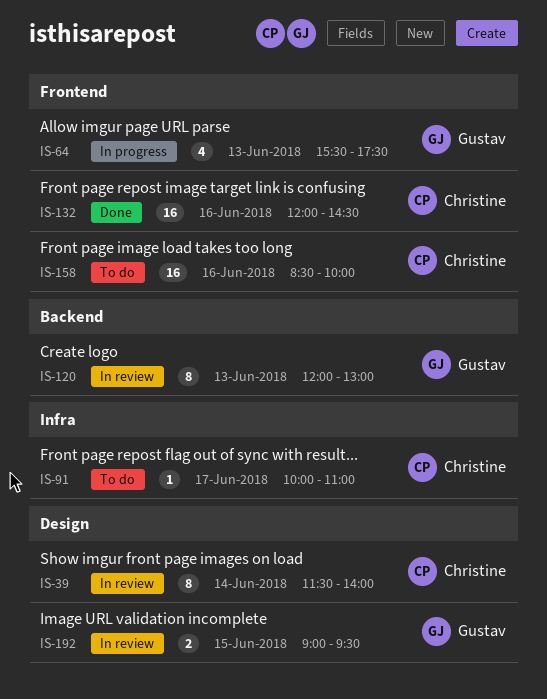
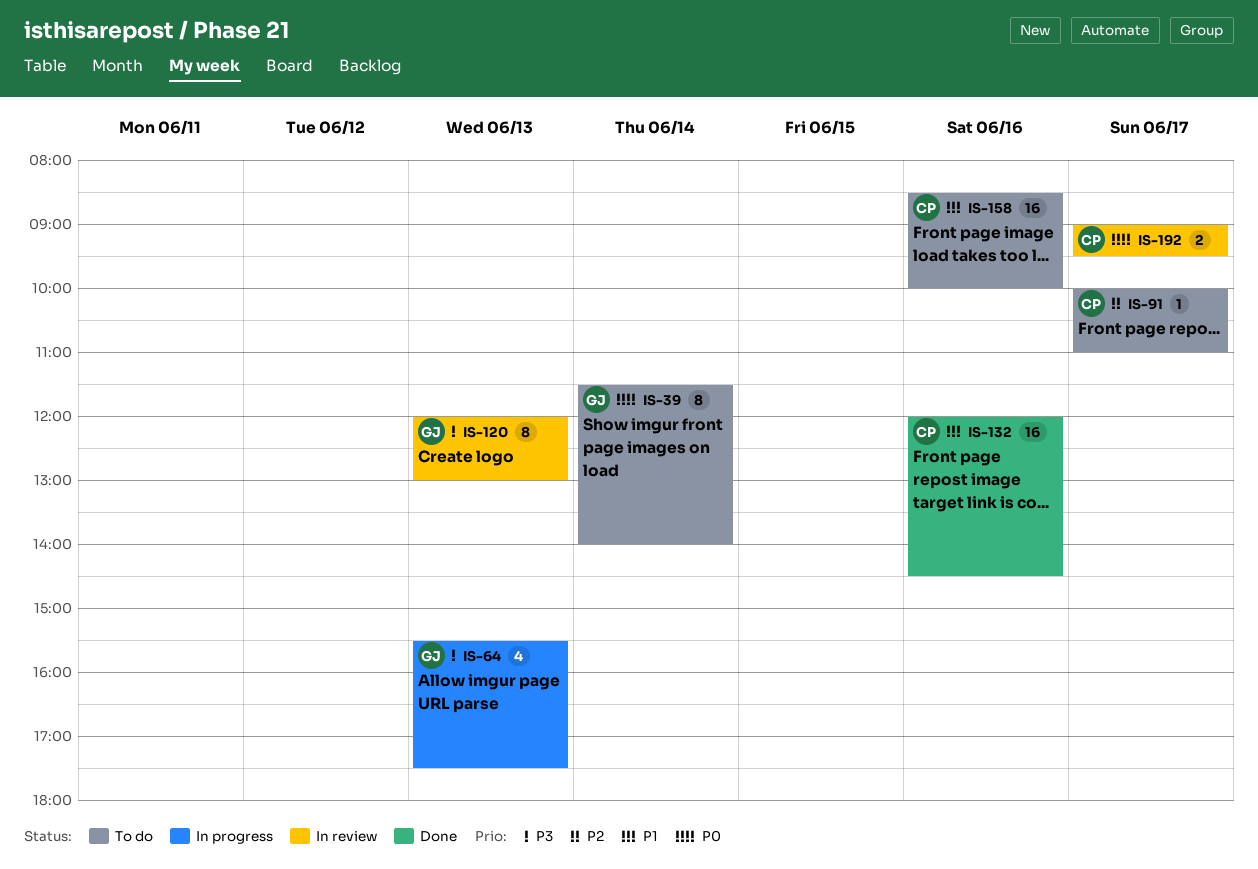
IS-39, status: In review -> To do
IS-39, owner: Christine -> Gustav
IS-192, owner: Gustav -> Christine
IS-192, day: Jun 15 -> Jun 17

